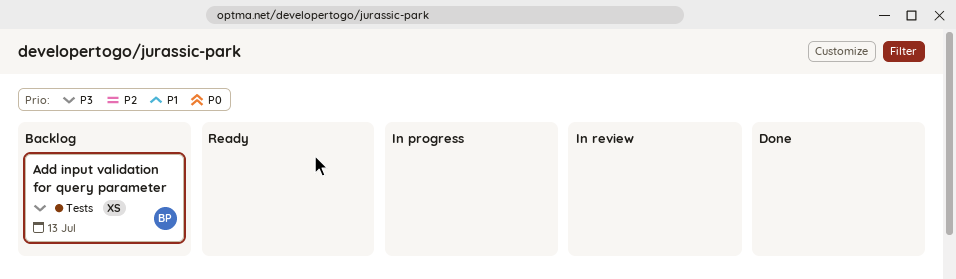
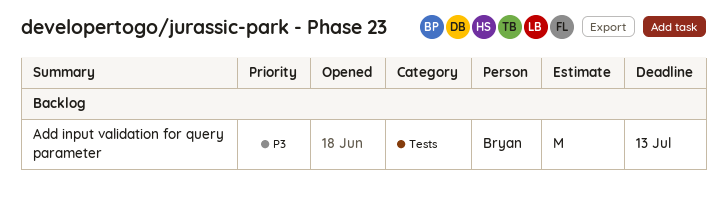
Add input validation for query parameter, estimate: XS -> M

